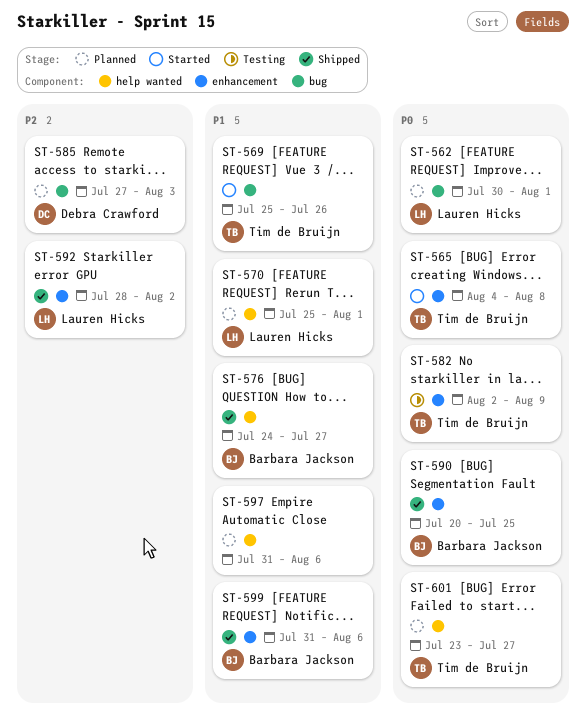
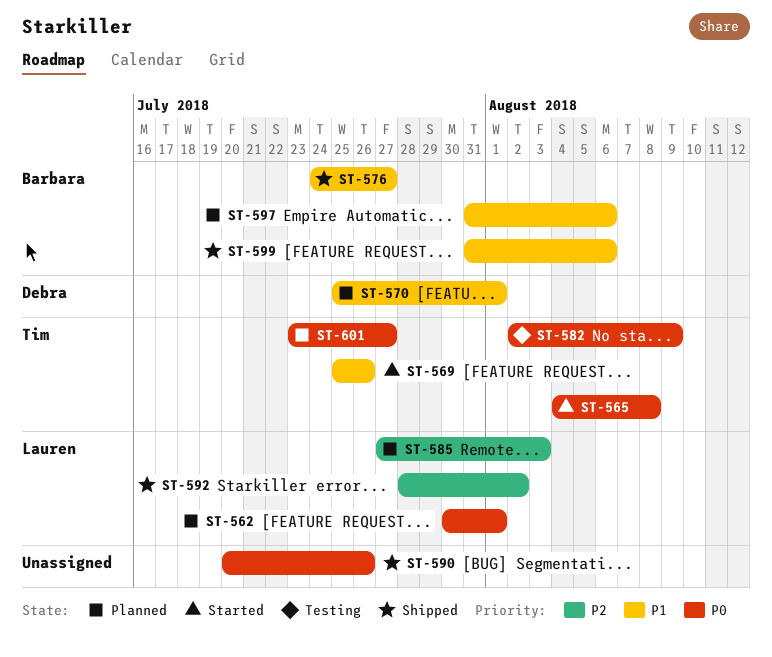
ST-570, owner: Lauren Hicks -> Debra Crawford
ST-585, owner: Debra Crawford -> Lauren Hicks
ST-590, owner: Barbara Jackson -> none
ST-590, due: Jul 25 -> Jul 26
ST-597, owner: none -> Barbara Jackson

